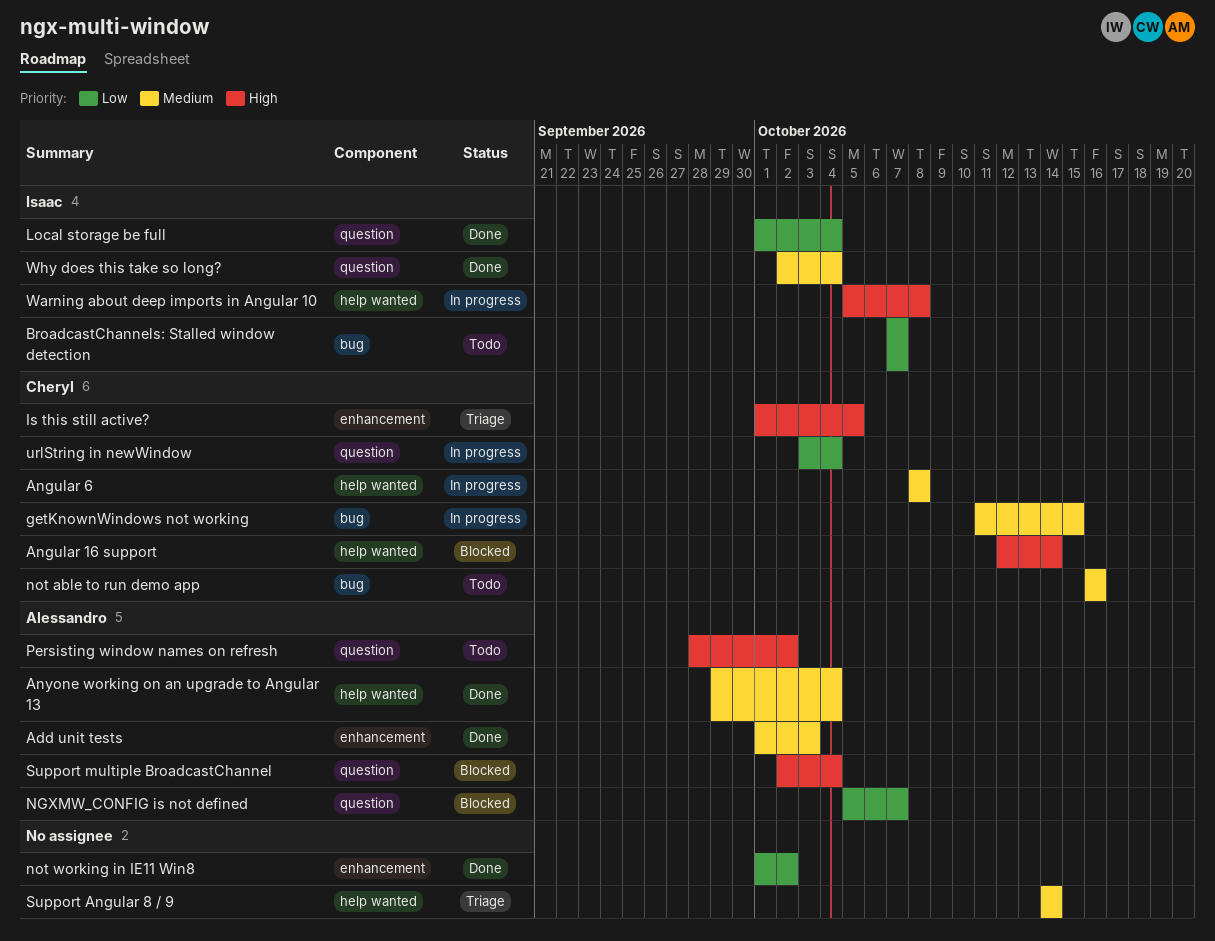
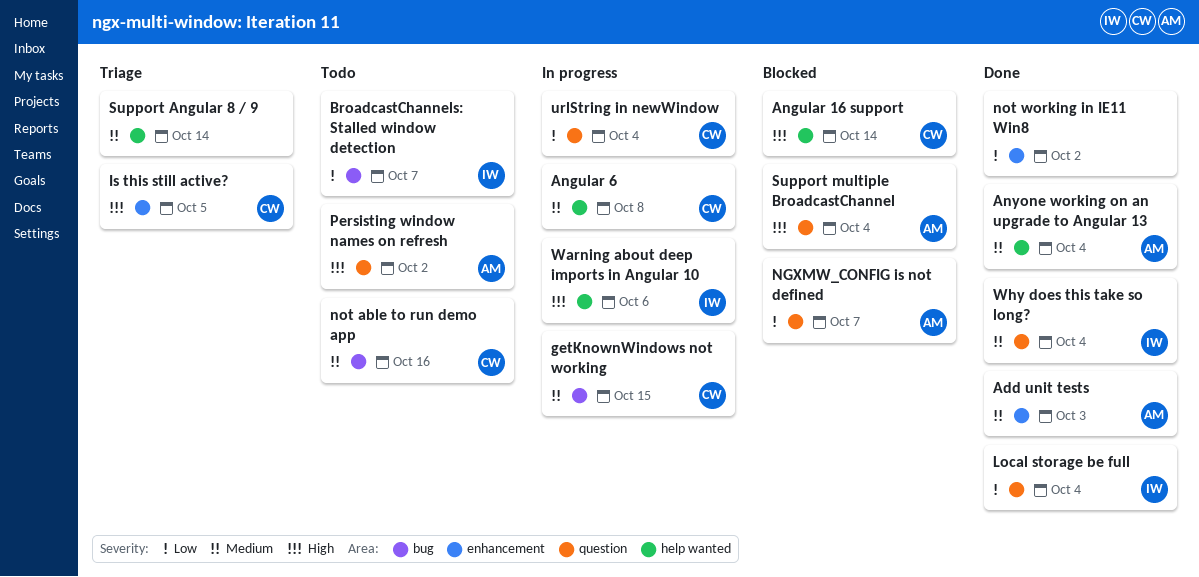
Warning about deep imports in Angular 10, due: Oct 8 -> Oct 6

